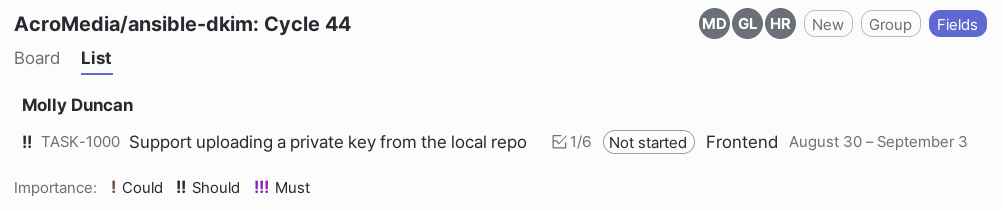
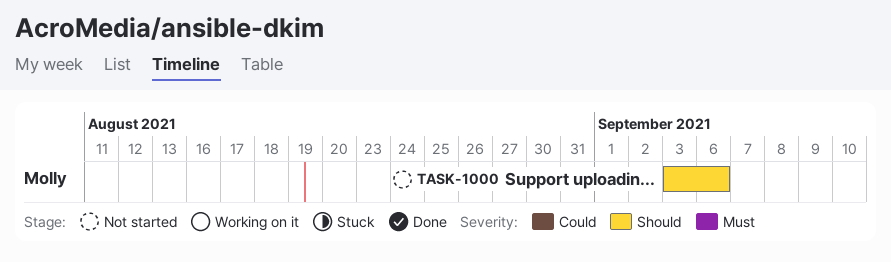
TASK-1000, start: Aug 30 -> Sep 3
TASK-1000, due: Sep 3 -> Sep 6

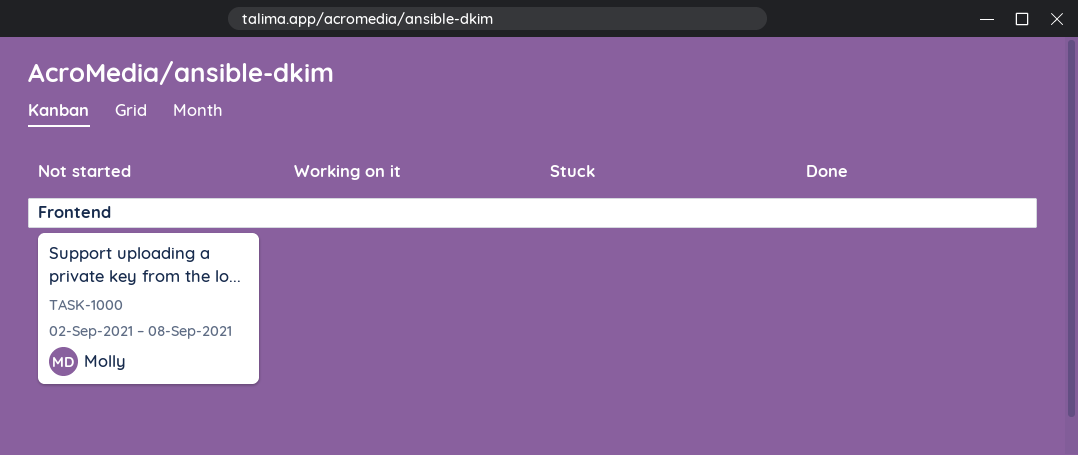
TASK-1000, start: Sep 3 -> Sep 2
TASK-1000, due: Sep 6 -> Sep 8

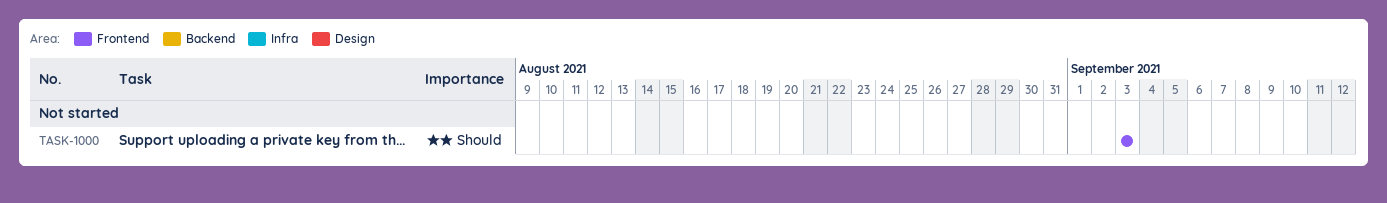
TASK-1000, start: Sep 2 -> Sep 3
TASK-1000, due: Sep 8 -> Sep 3

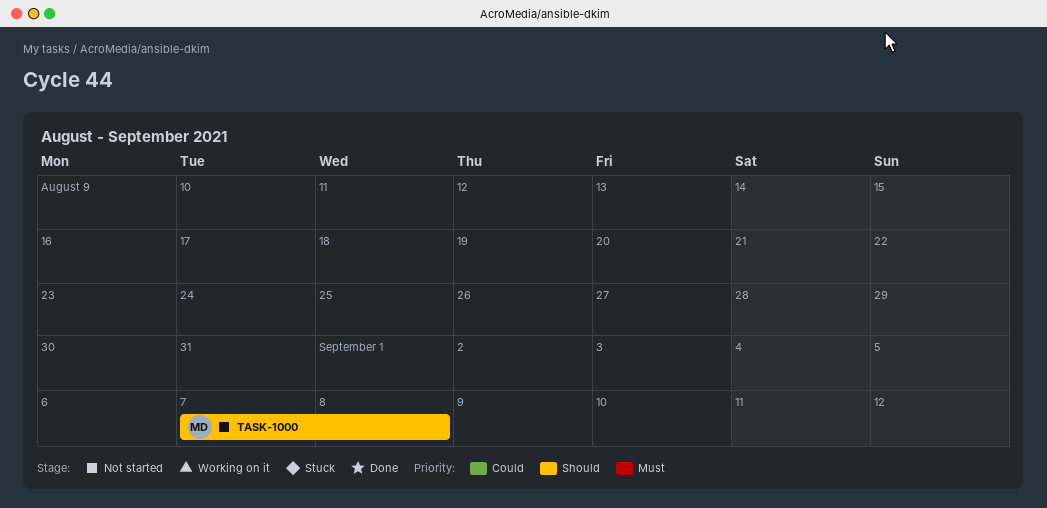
TASK-1000, start: Sep 3 -> Sep 7
TASK-1000, due: Sep 3 -> Sep 8

